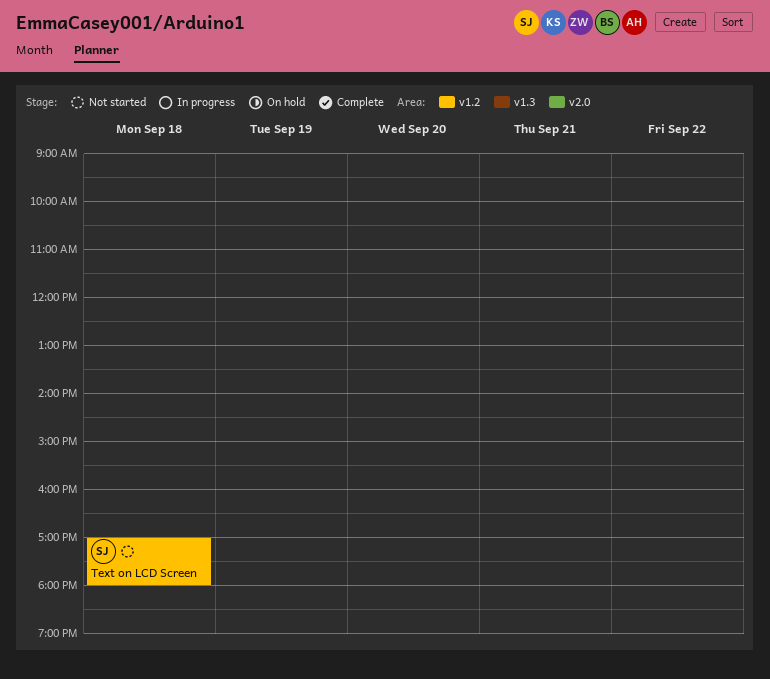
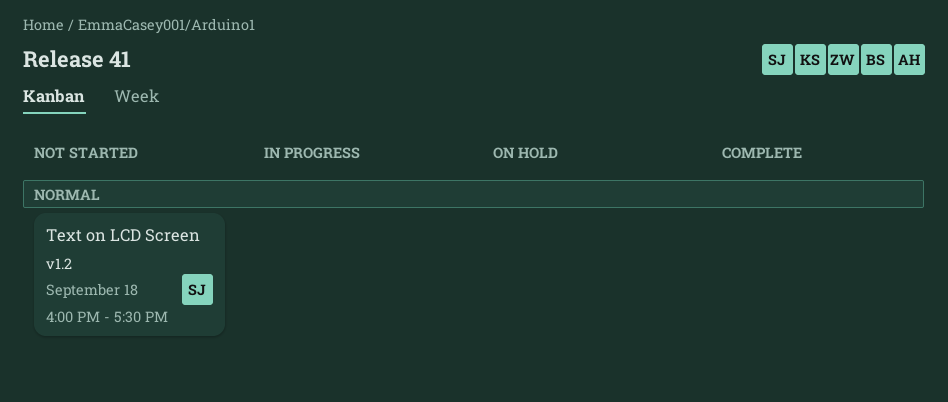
Text on LCD Screen, begins: 17:00 -> 16:00
Text on LCD Screen, ends: 18:00 -> 17:30

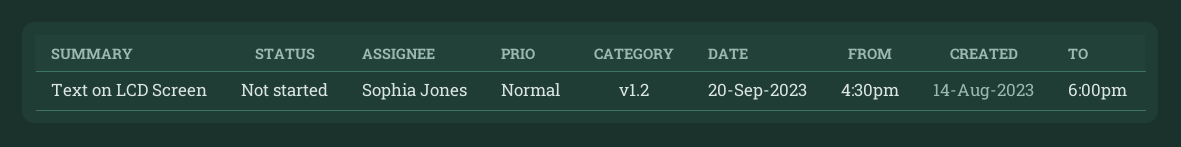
Text on LCD Screen, day: Sep 18 -> Sep 20
Text on LCD Screen, begins: 16:00 -> 16:30
Text on LCD Screen, ends: 17:30 -> 18:00

